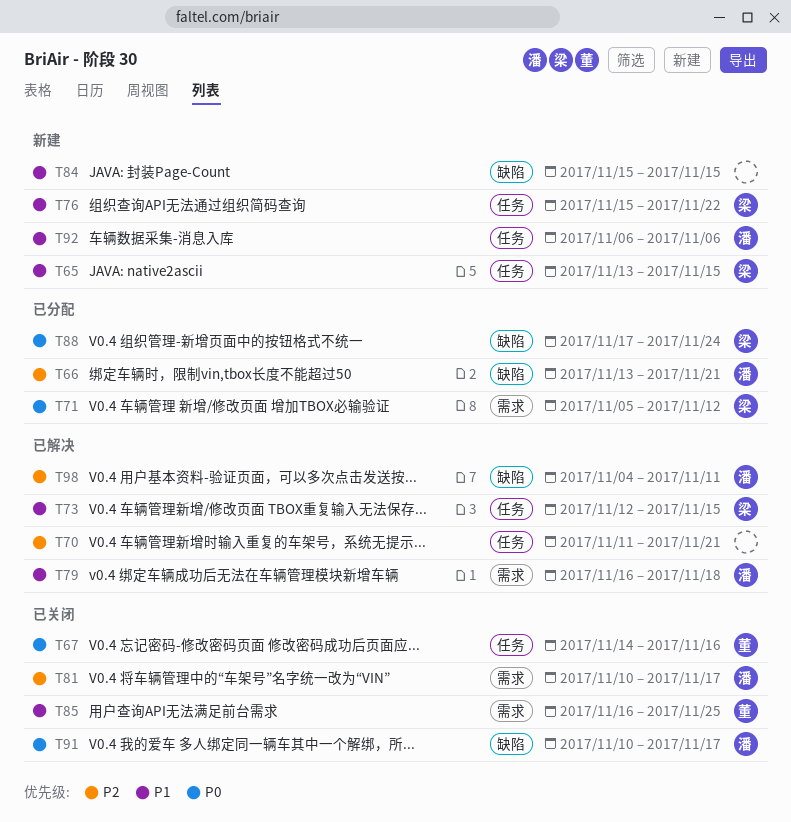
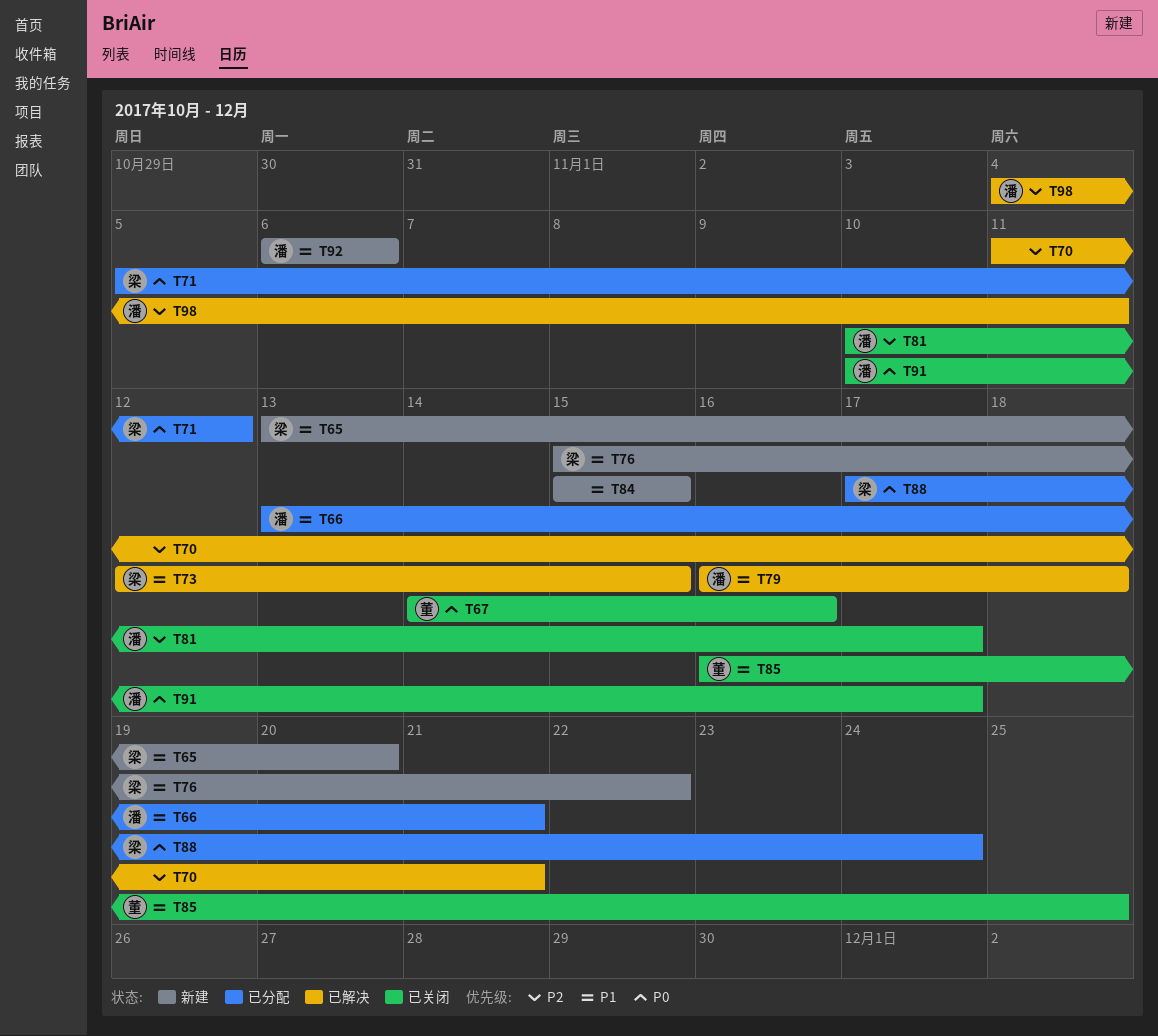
T65, due: Nov 15 -> Nov 20
T66, priority: P2 -> P1

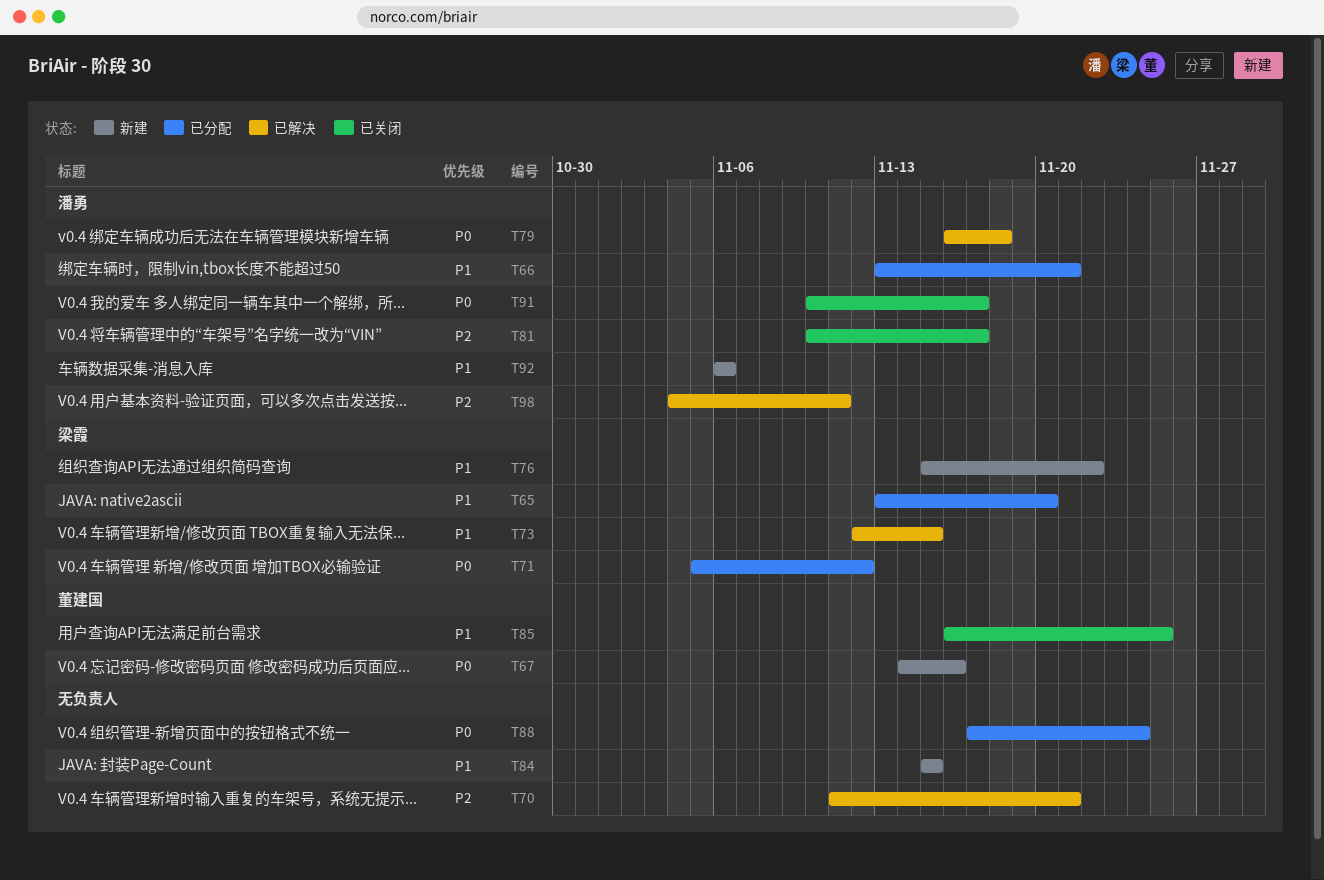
T65, status: 新建 -> 已分配
T67, status: 已关闭 -> 新建
T79, priority: P1 -> P0
T88, owner: 梁霞 -> none

